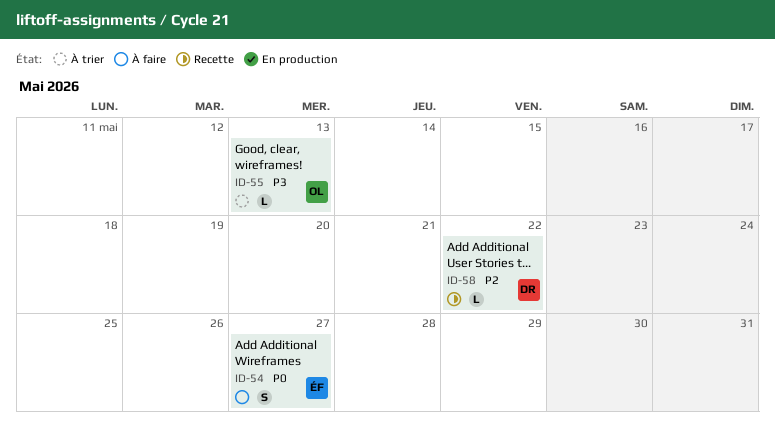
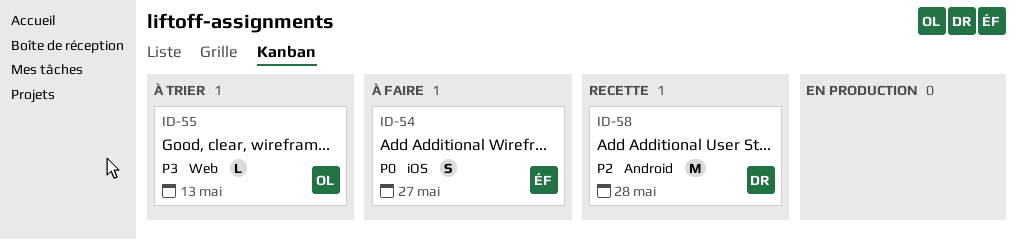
ID-58, estimate: L -> M
ID-58, due: May 22 -> May 28

